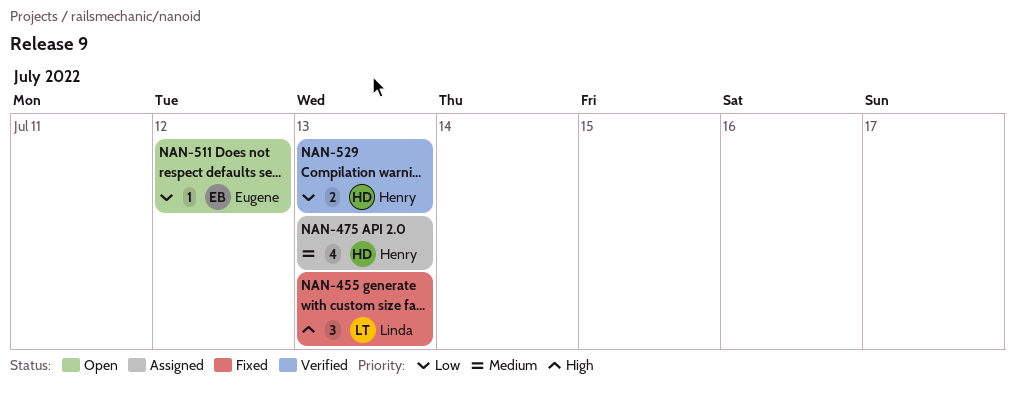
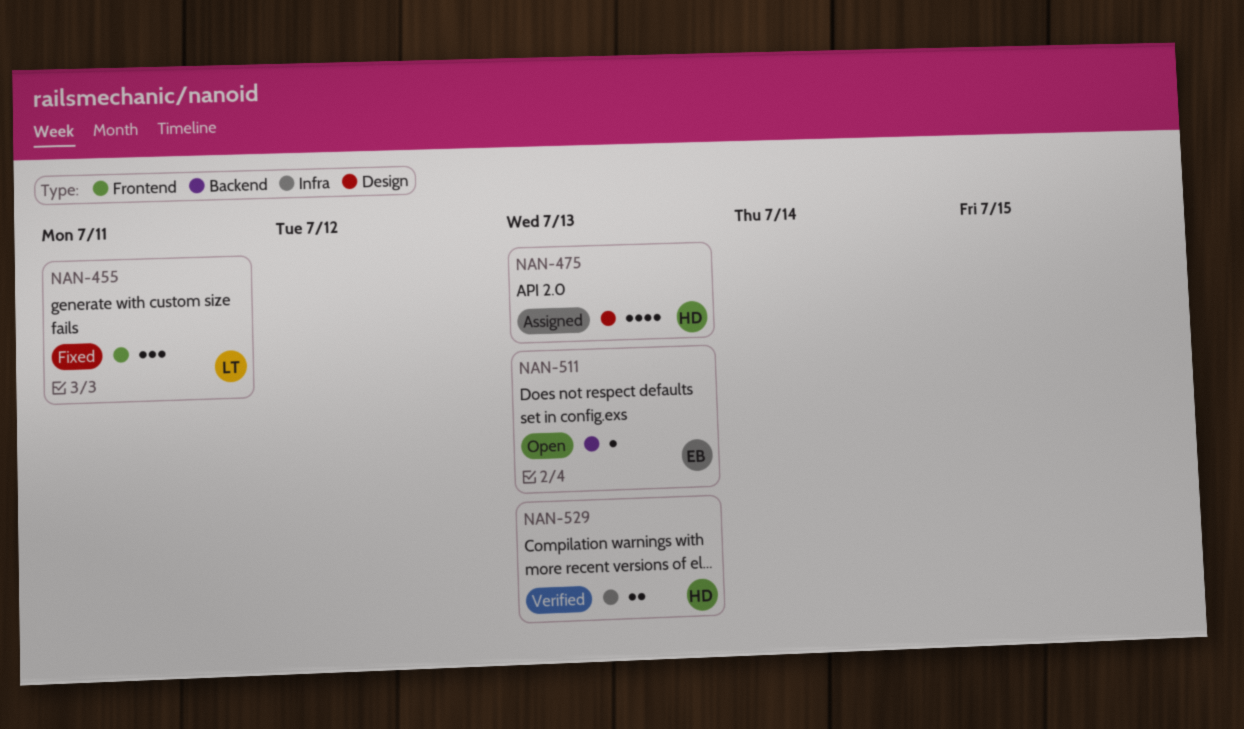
NAN-455, due: Jul 13 -> Jul 11
NAN-511, due: Jul 12 -> Jul 13

